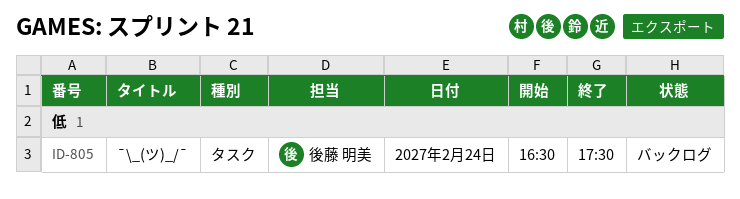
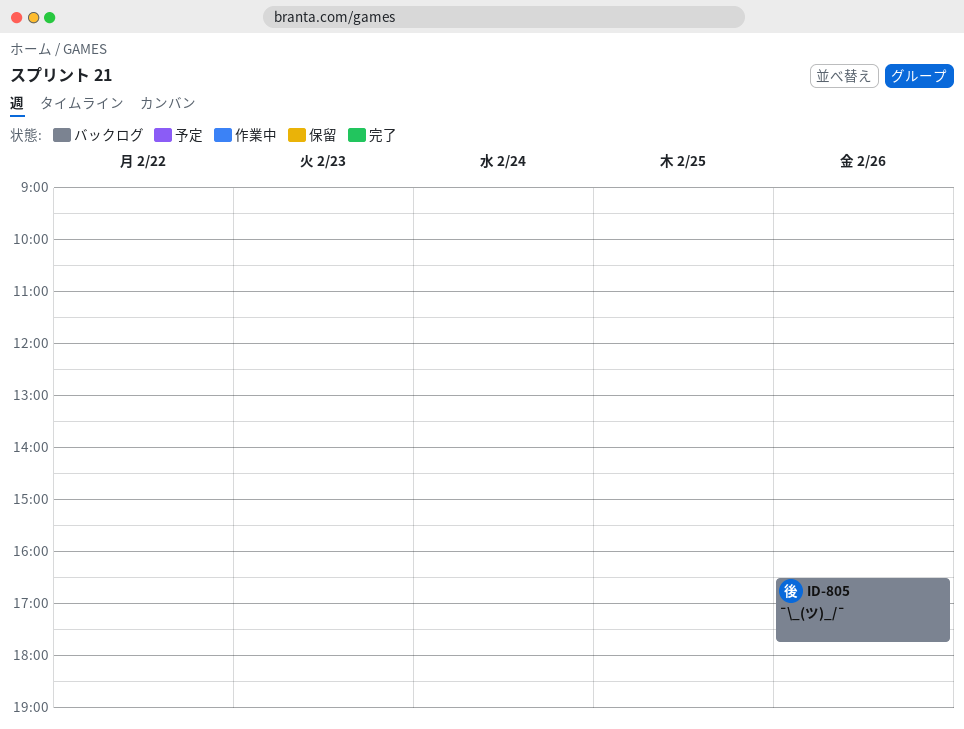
ID-805, day: Feb 24 -> Feb 26
ID-805, ends: 17:30 -> 17:45

